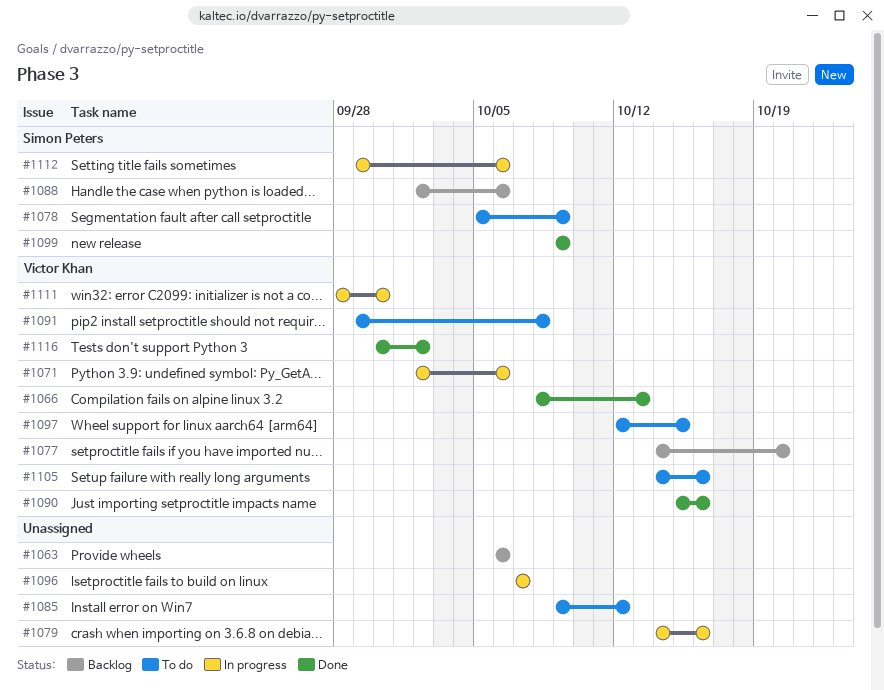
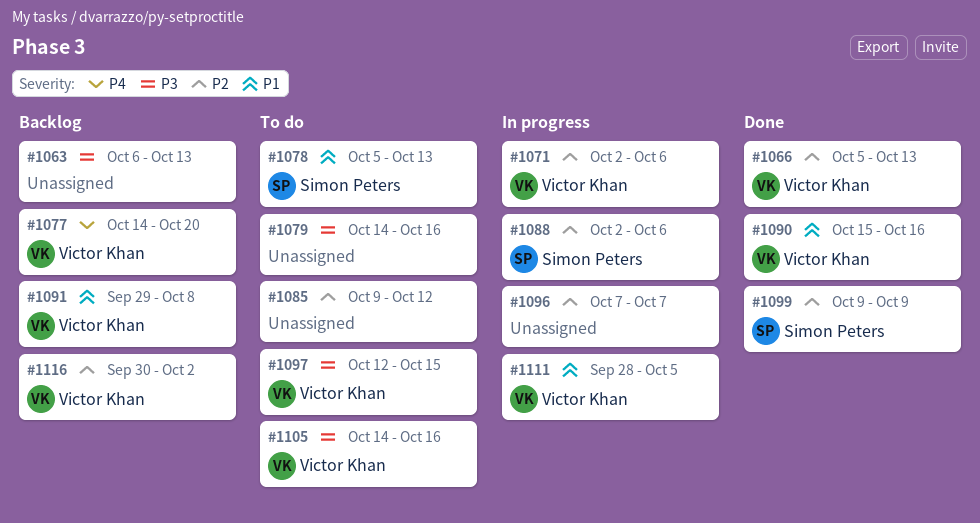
#1063, due: Oct 6 -> Oct 13
#1066, start: Oct 8 -> Oct 5
#1078, due: Oct 9 -> Oct 13
#1079, status: In progress -> To do
#1088, status: Backlog -> In progress
#1091, status: To do -> Backlog
#1111, due: Sep 30 -> Oct 5
#1112: present -> none
#1116, status: Done -> Backlog

